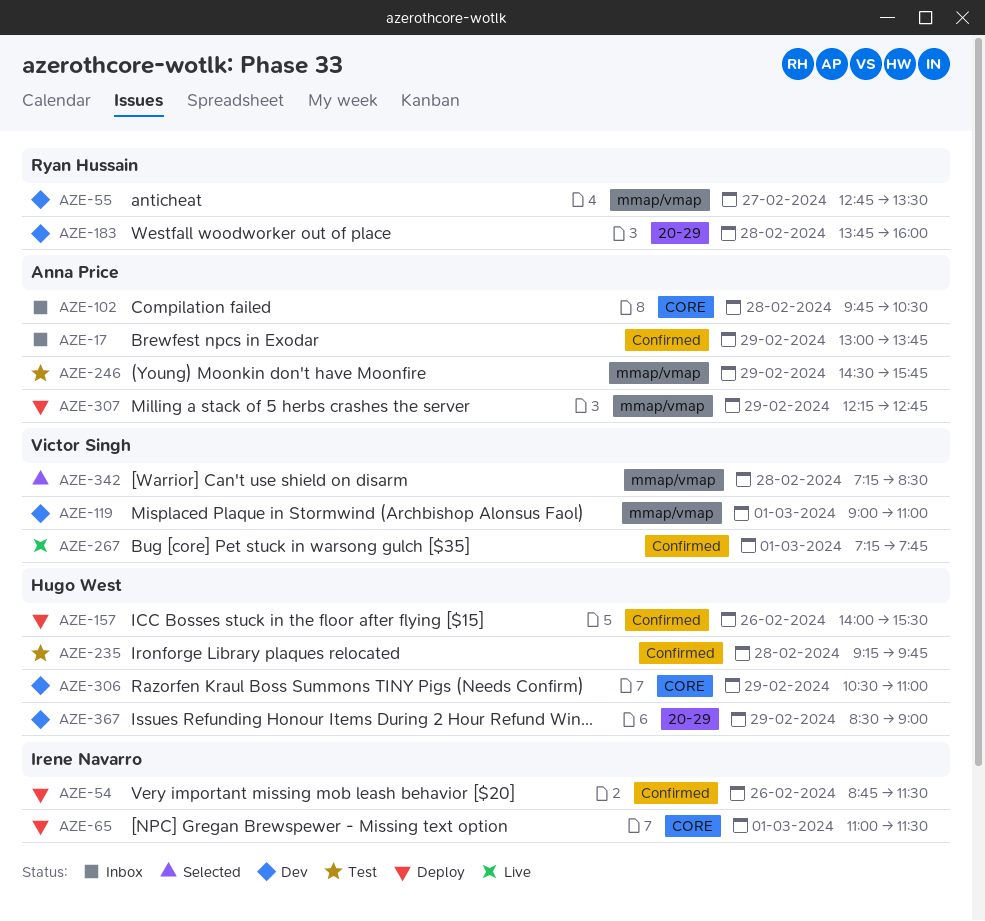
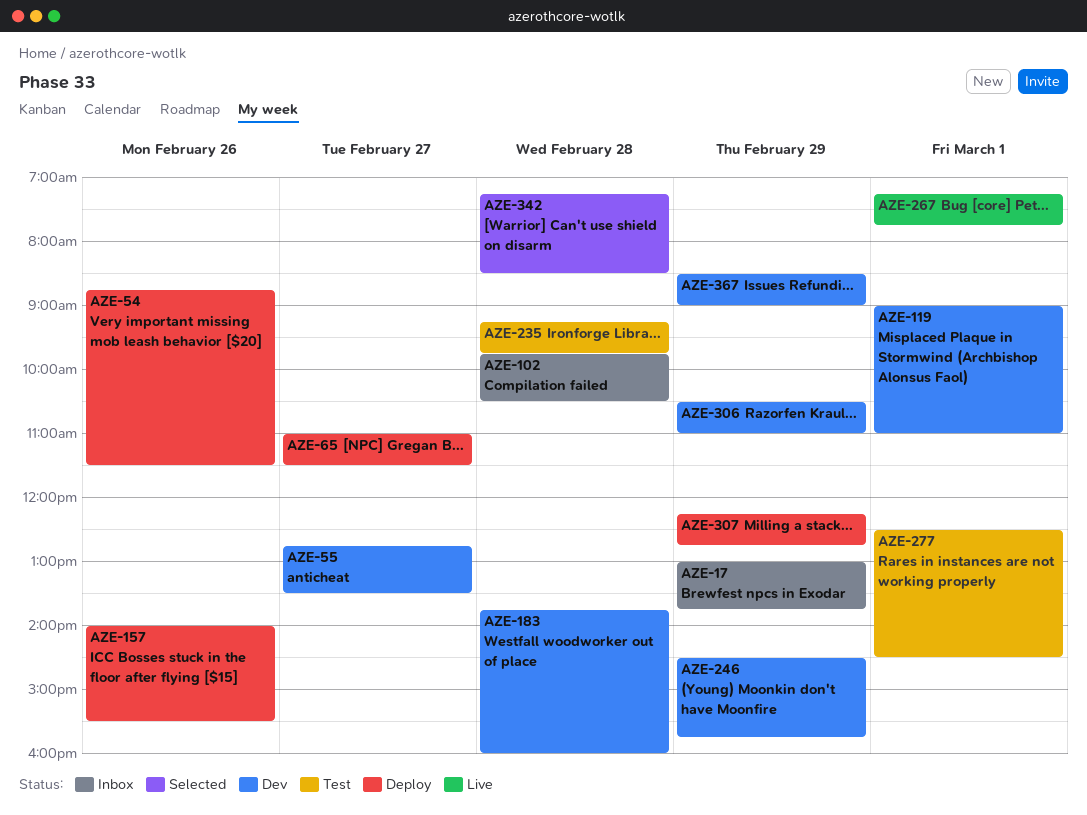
AZE-65, day: Mar 1 -> Feb 27
AZE-246, status: Test -> Dev
AZE-277: none -> present

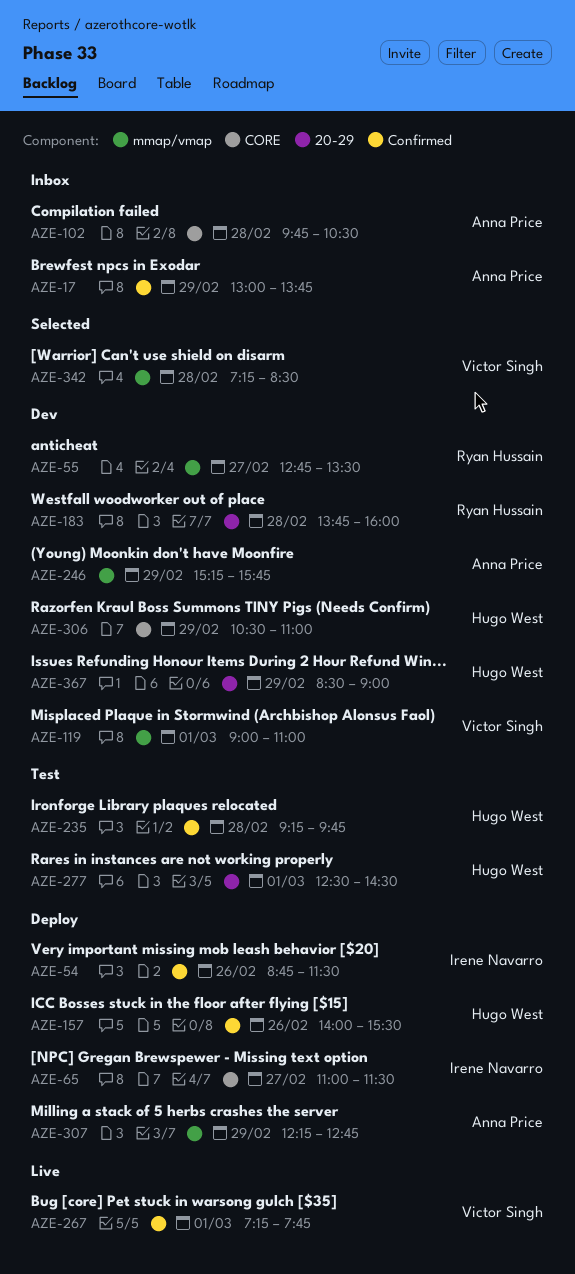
AZE-246, begins: 14:30 -> 15:15

